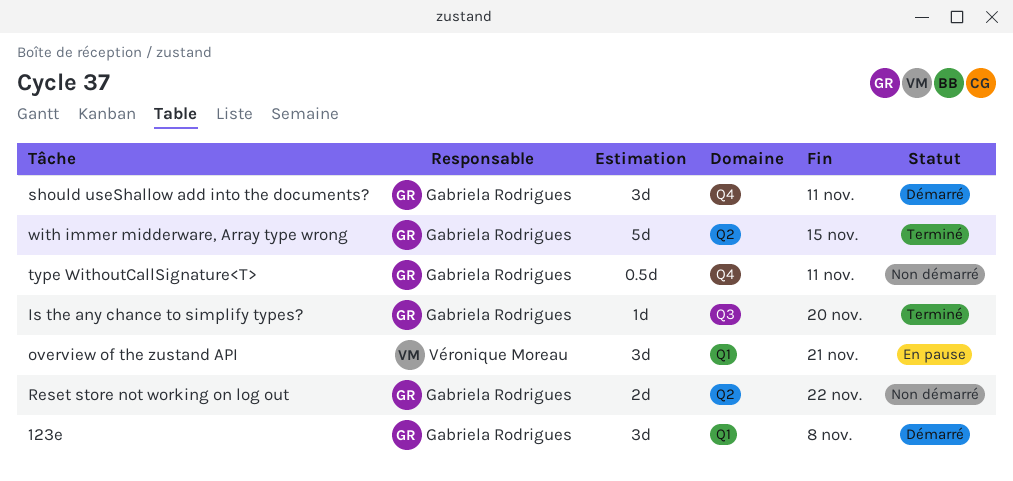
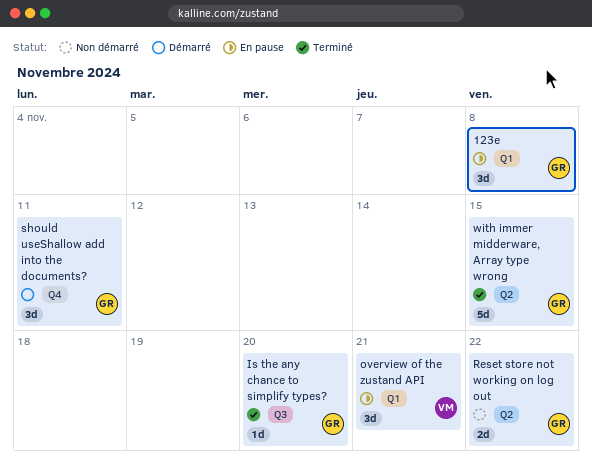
123e, status: Démarré -> En pause
type WithoutCallSignature<T>: present -> none

